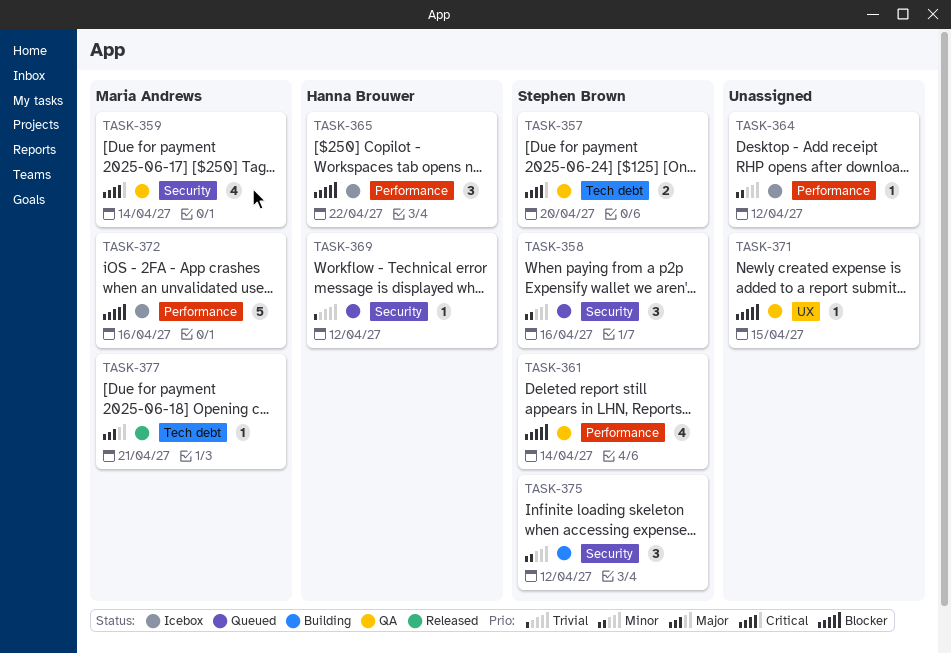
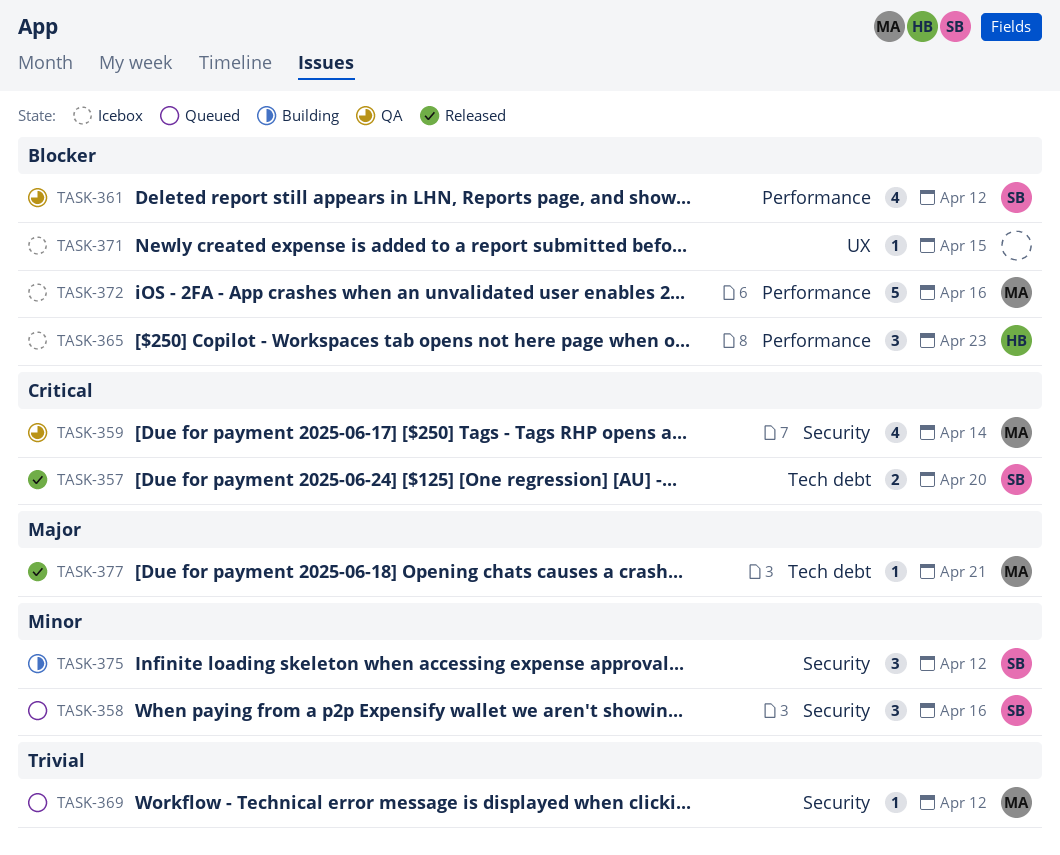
TASK-357, status: QA -> Released
TASK-361, due: Apr 14 -> Apr 12
TASK-364: present -> none
TASK-365, due: Apr 22 -> Apr 23
TASK-369, owner: Hanna Brouwer -> Maria Andrews
TASK-371, status: QA -> Icebox

